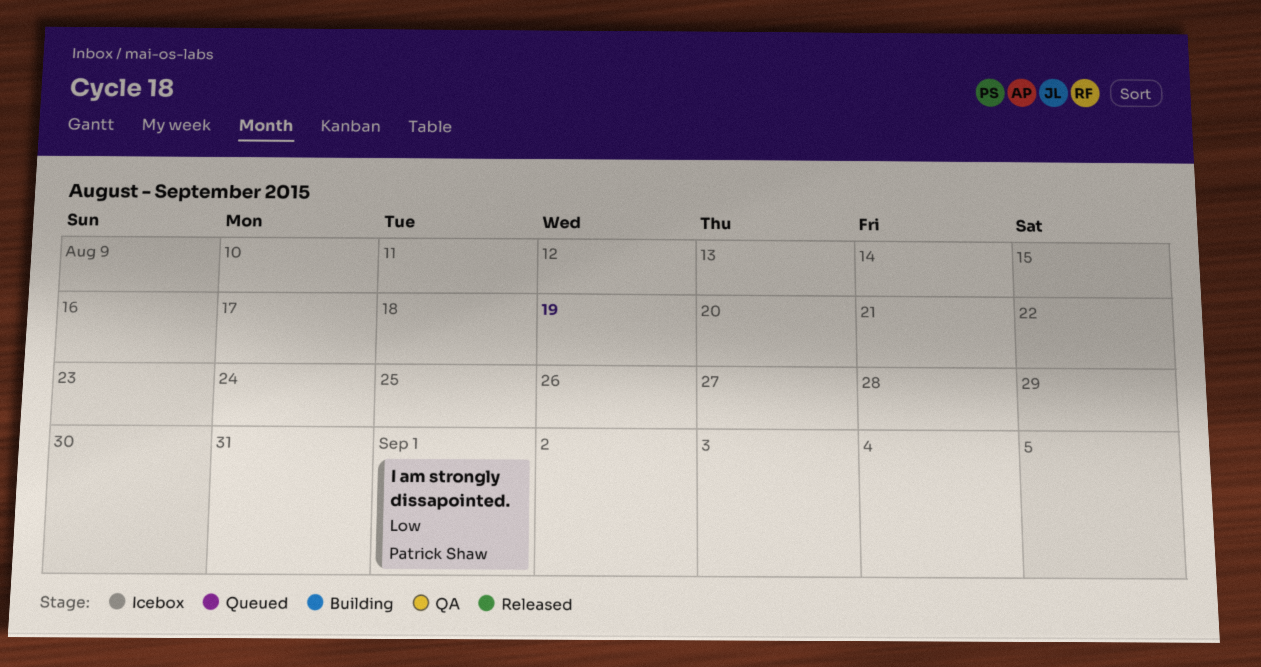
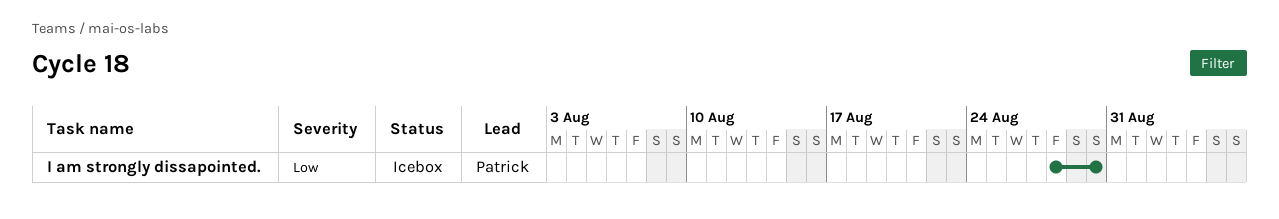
I am strongly dissapointed., due: Sep 1 -> Aug 30

